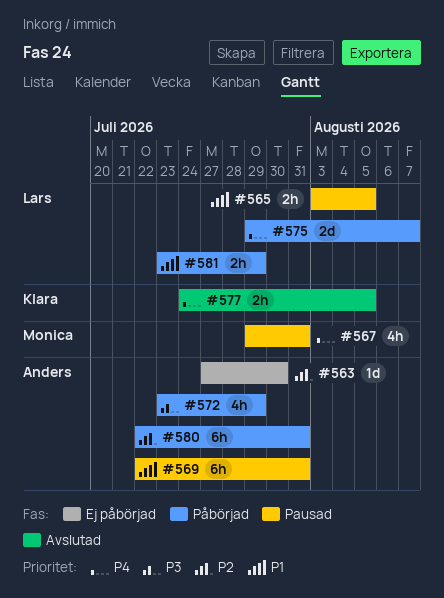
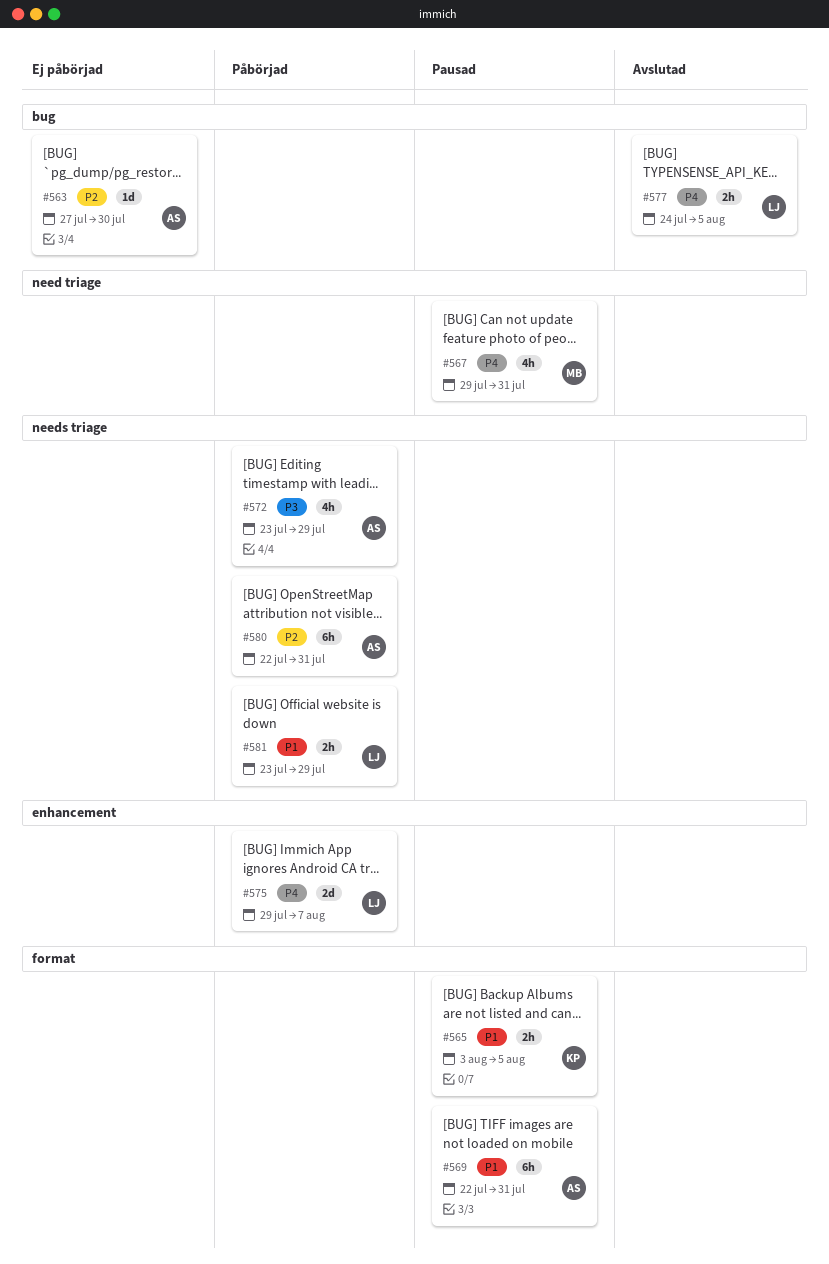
#565, owner: Lars -> Klara
#577, owner: Klara -> Lars

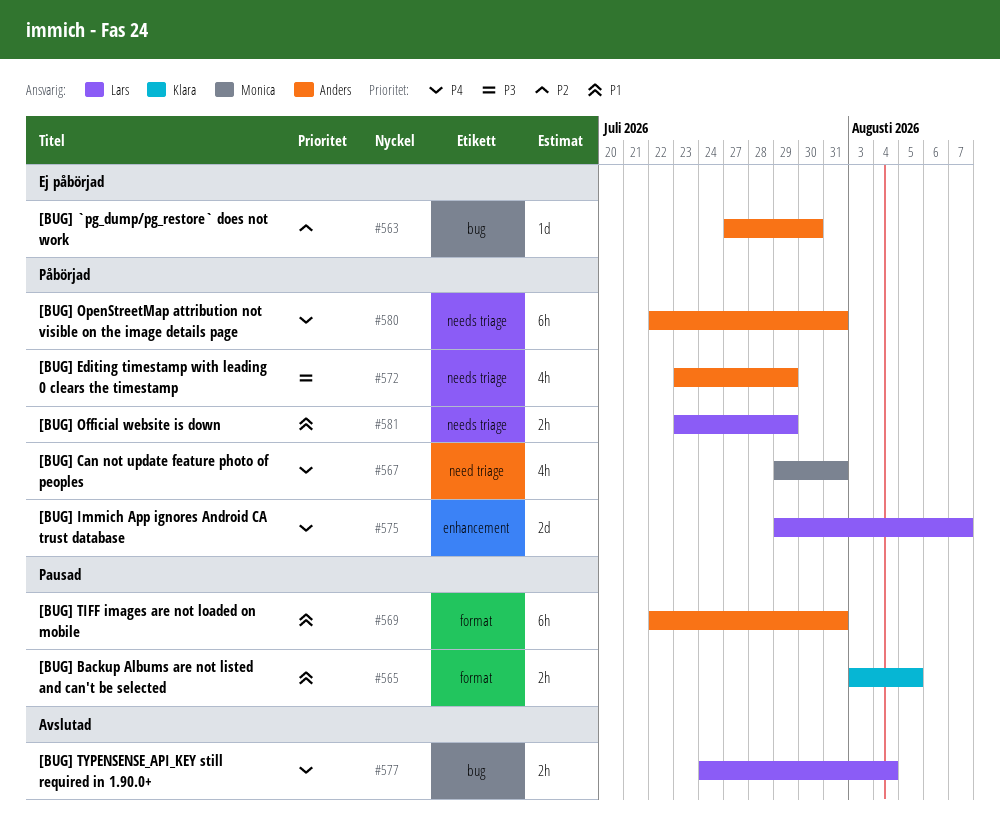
#567, status: Pausad -> Påbörjad
#577, due: Aug 5 -> Aug 4
#580, priority: P2 -> P4

